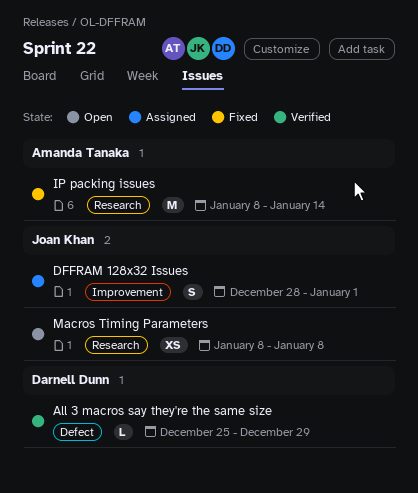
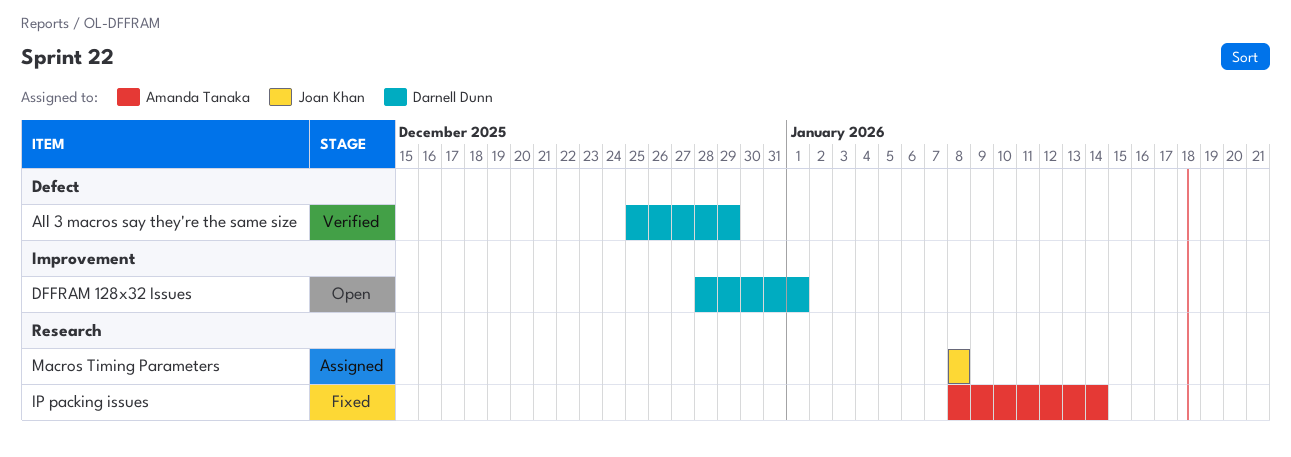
DFFRAM 128x32 Issues, status: Assigned -> Open
DFFRAM 128x32 Issues, owner: Joan Khan -> Darnell Dunn
Macros Timing Parameters, status: Open -> Assigned

